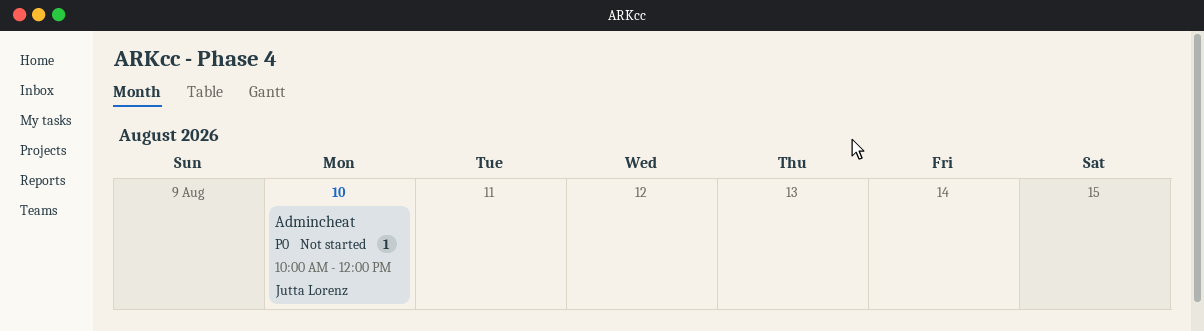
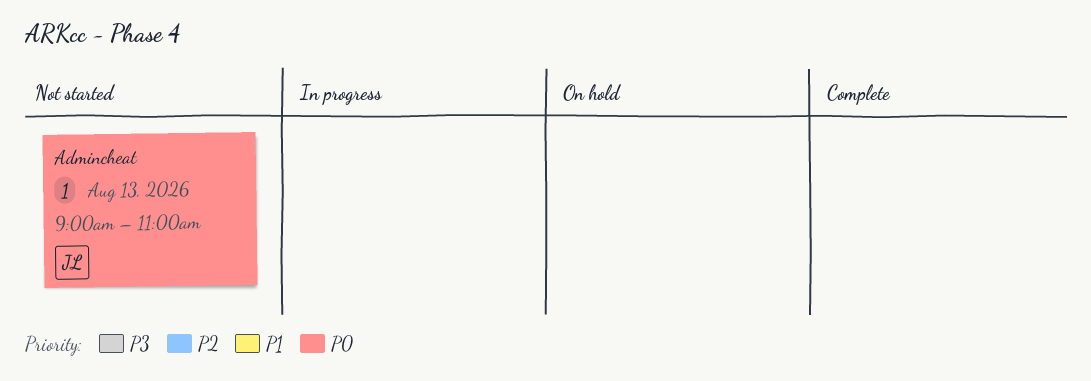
Admincheat, day: Aug 10 -> Aug 13
Admincheat, begins: 10:00 -> 09:00
Admincheat, ends: 12:00 -> 11:00

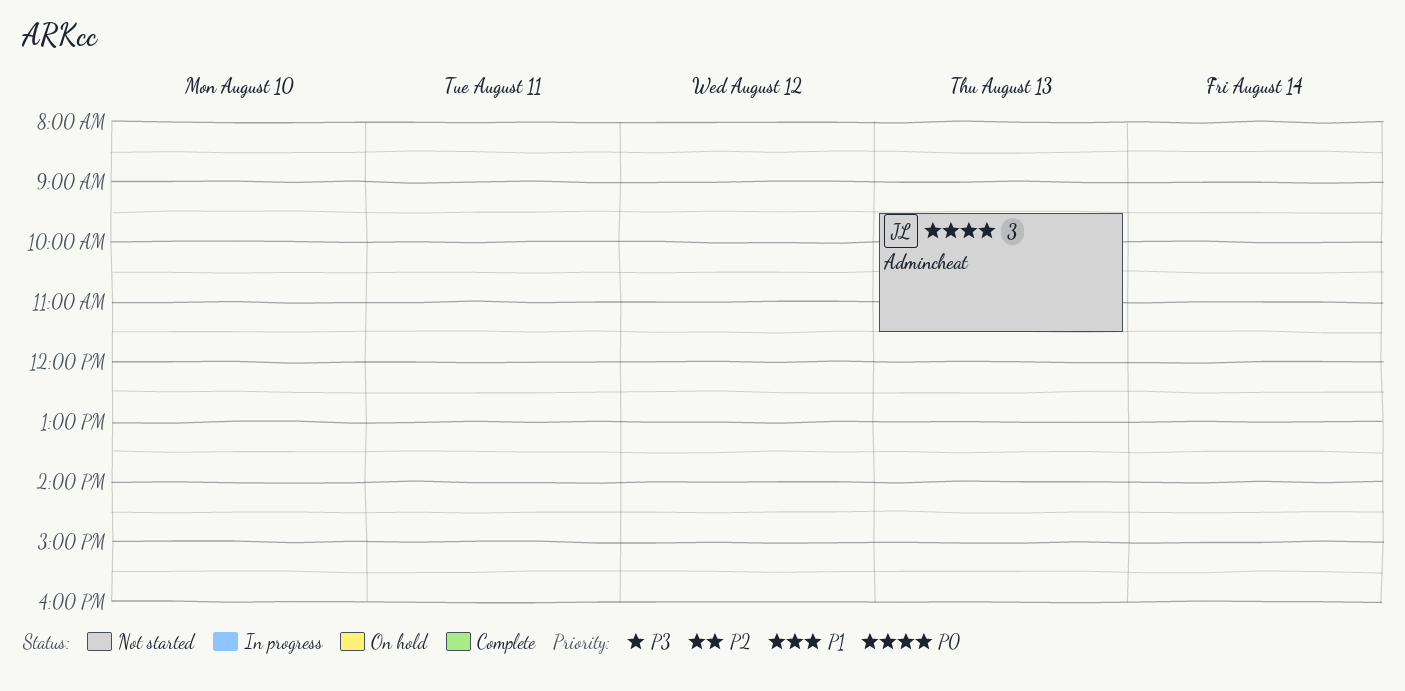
Admincheat, estimate: 1 -> 3
Admincheat, begins: 09:00 -> 09:30
Admincheat, ends: 11:00 -> 11:30

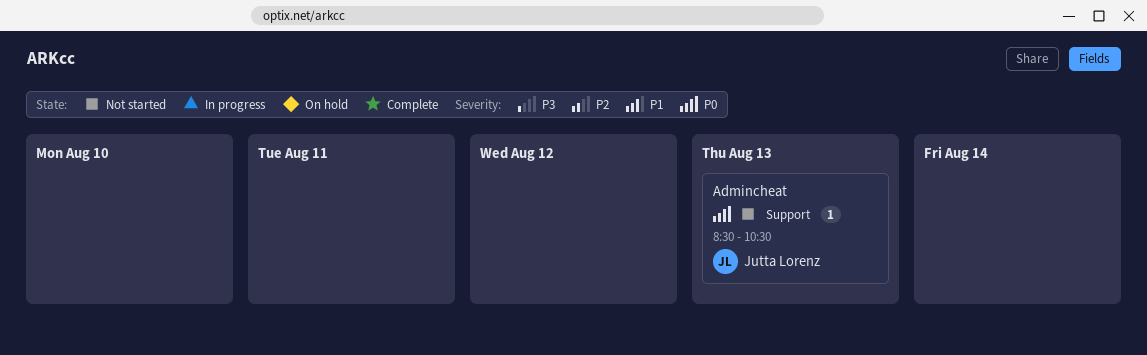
Admincheat, estimate: 3 -> 1
Admincheat, begins: 09:30 -> 08:30
Admincheat, ends: 11:30 -> 10:30

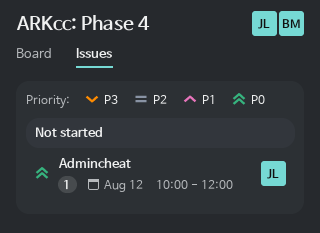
Admincheat, day: Aug 13 -> Aug 12
Admincheat, begins: 08:30 -> 10:00
Admincheat, ends: 10:30 -> 12:00

